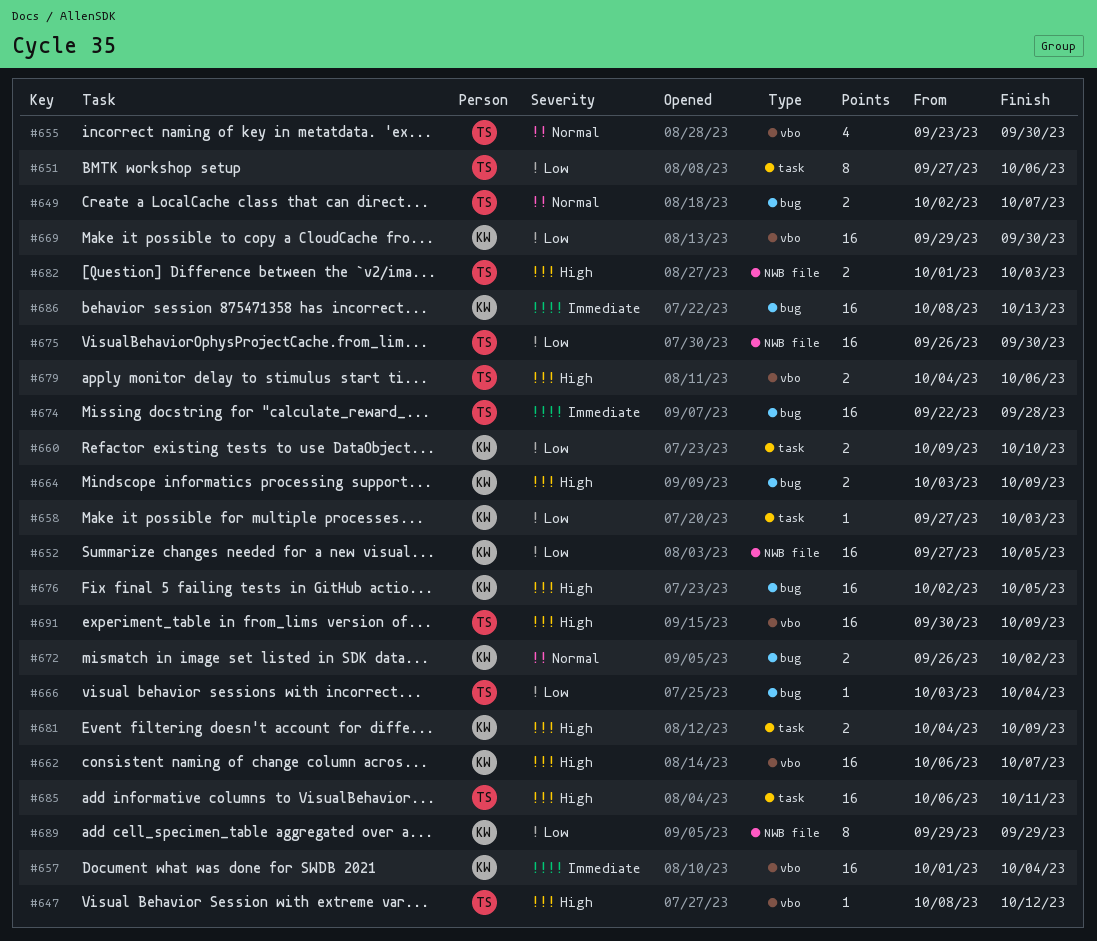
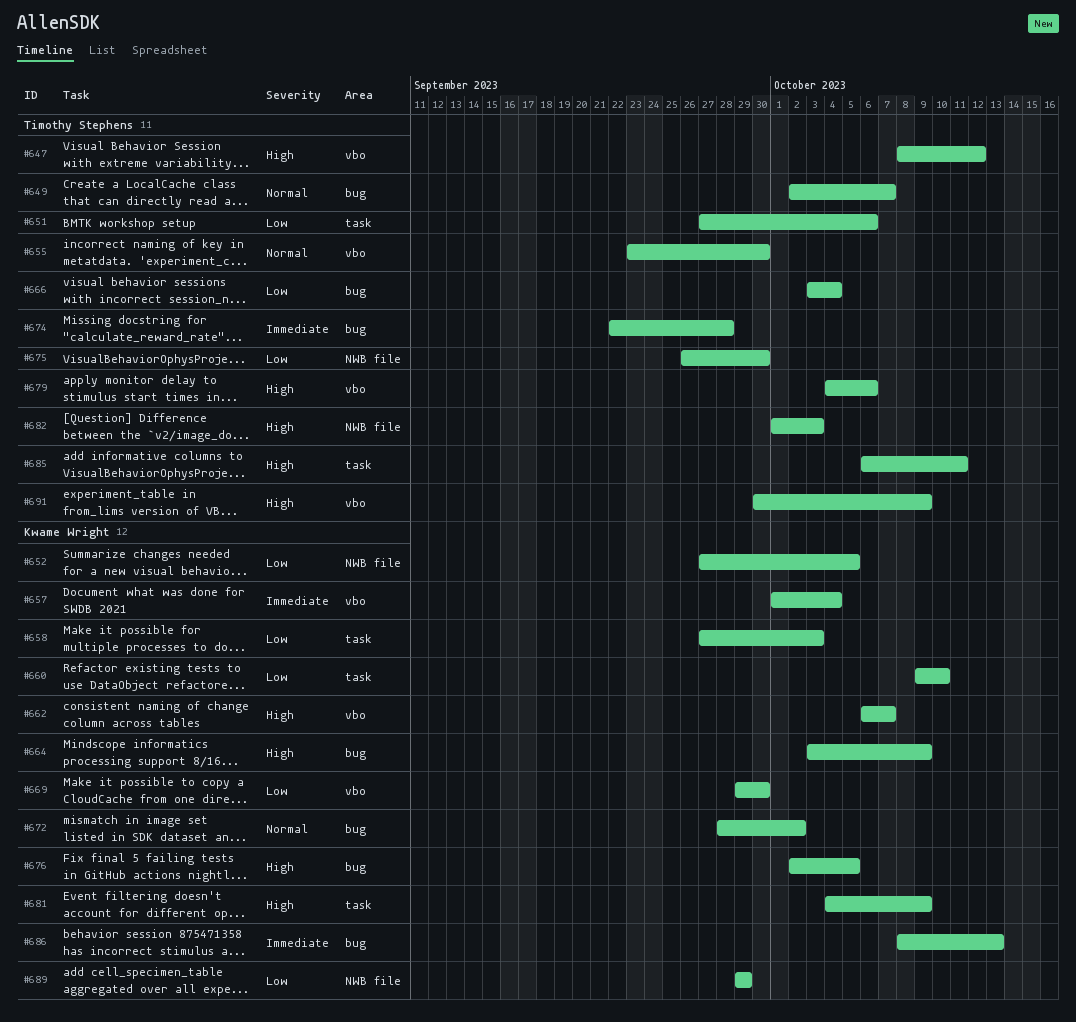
#672, start: Sep 26 -> Sep 28

